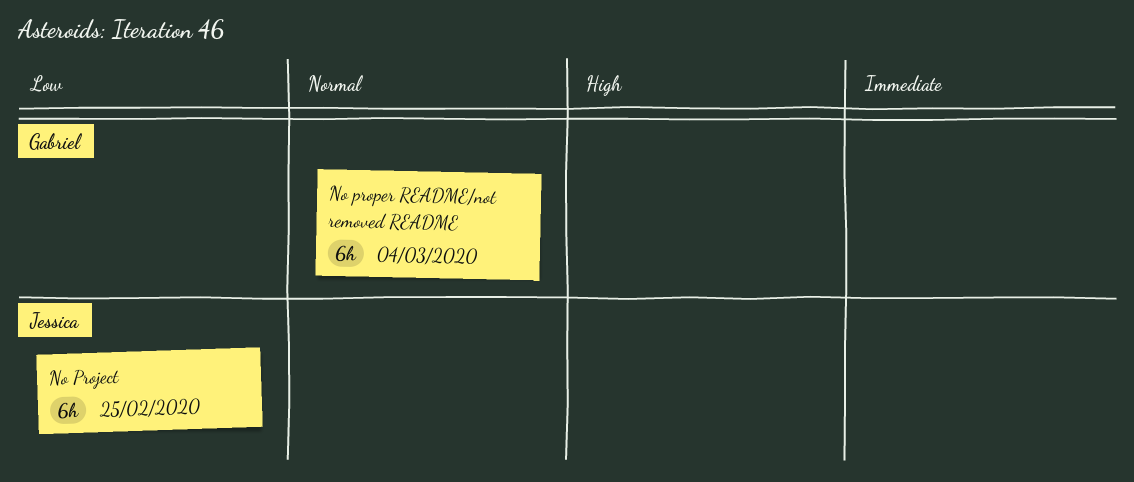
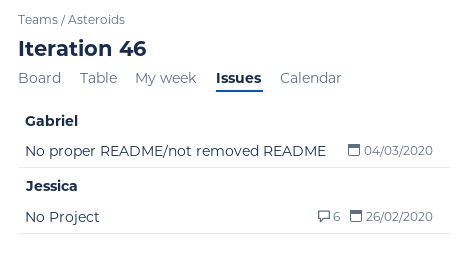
No Project, due: Feb 25 -> Feb 26

